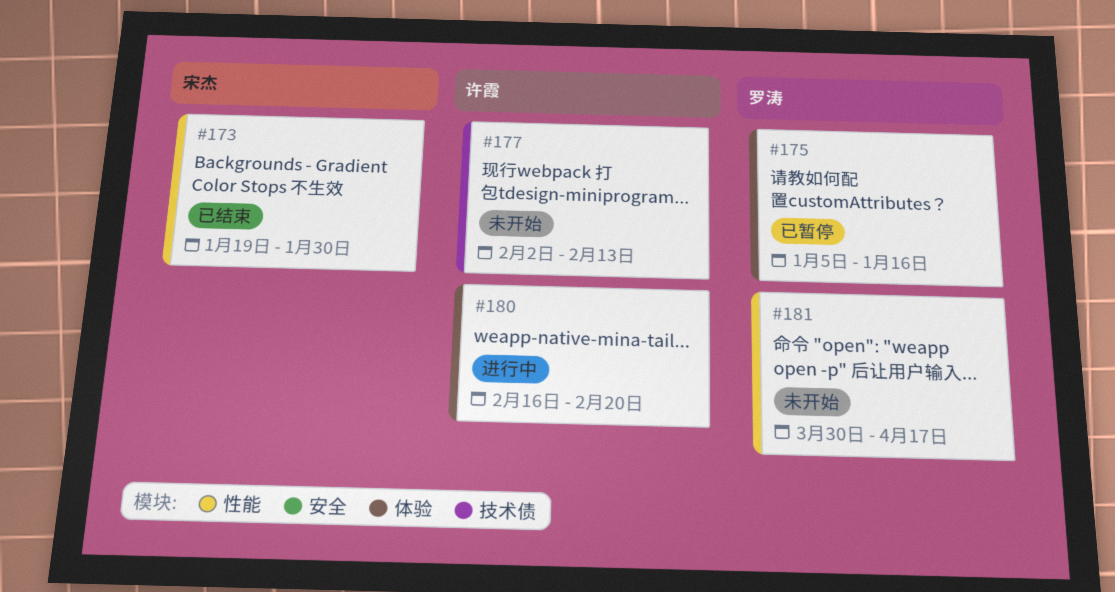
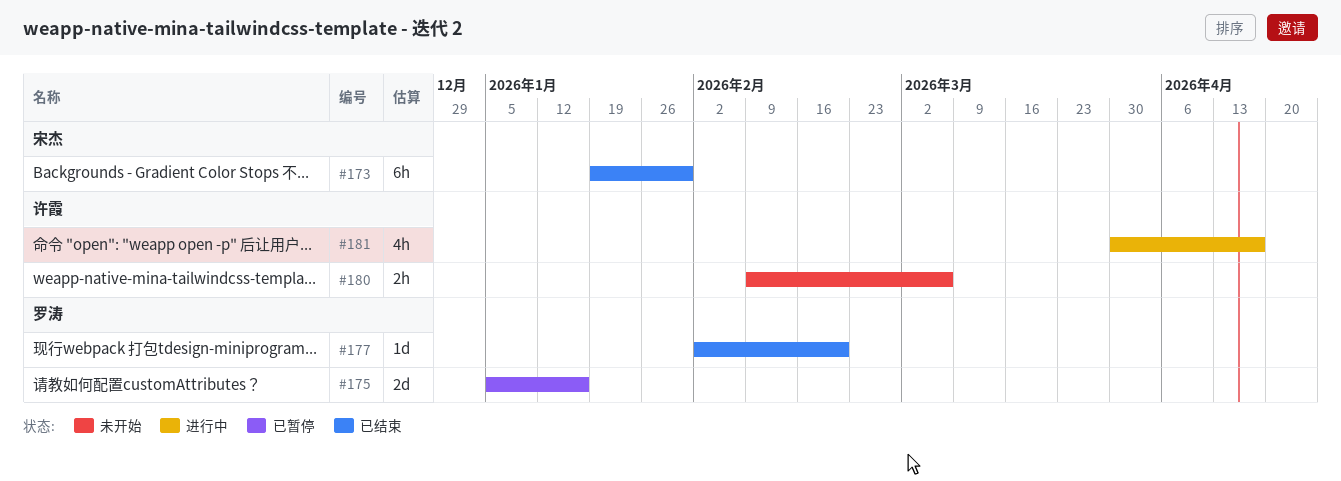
#177, status: 未开始 -> 已结束
#177, owner: 许霞 -> 罗涛
#177, due: Feb 13 -> Feb 20
#180, status: 进行中 -> 未开始
#180, start: Feb 16 -> Feb 9
#180, due: Feb 20 -> Mar 6
#181, status: 未开始 -> 进行中
#181, owner: 罗涛 -> 许霞

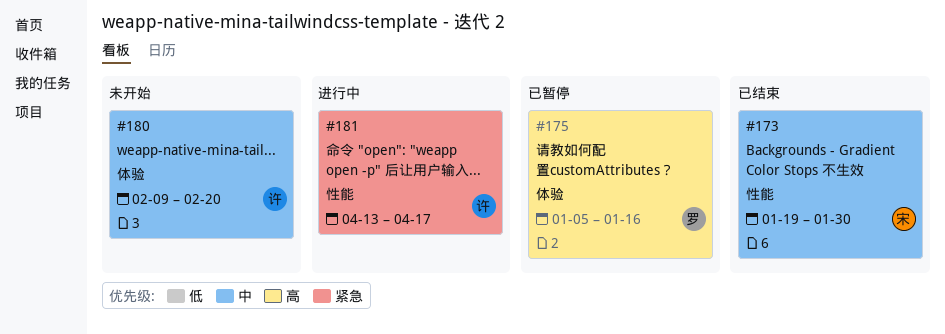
#177: present -> none
#180, due: Mar 6 -> Feb 20
#181, start: Mar 30 -> Apr 13

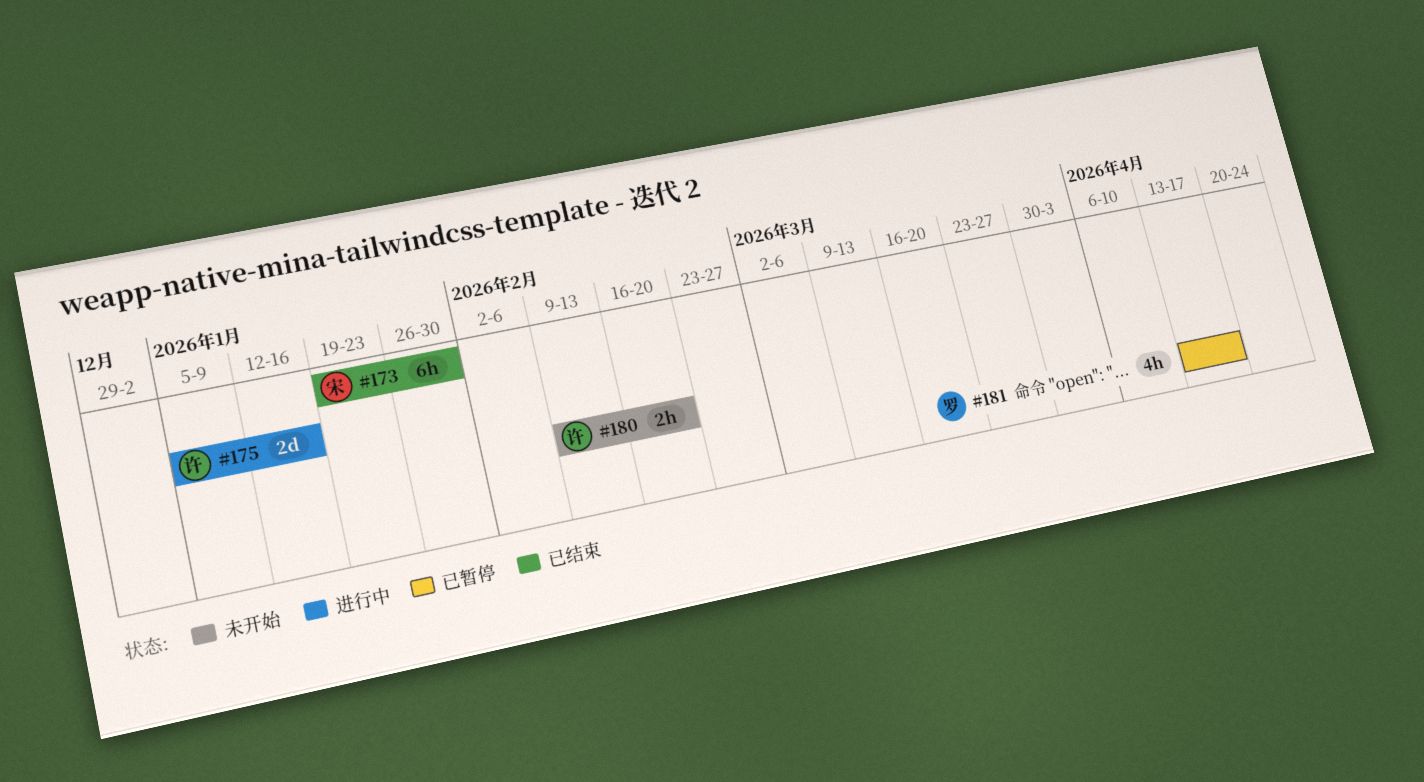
#175, status: 已暂停 -> 进行中
#175, owner: 罗 -> 许
#181, status: 进行中 -> 已暂停
#181, owner: 许 -> 罗

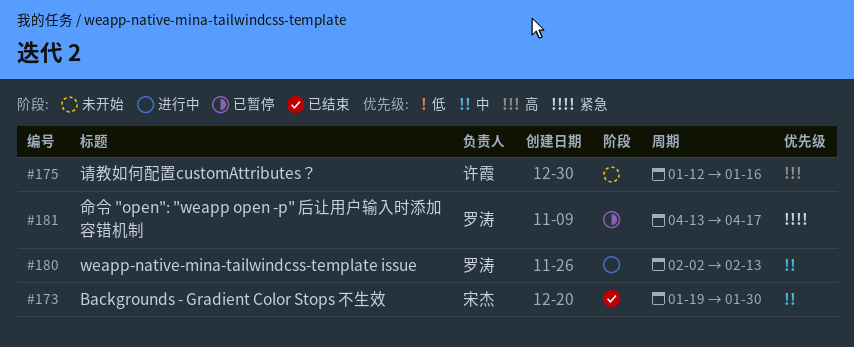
#175, status: 进行中 -> 未开始
#175, start: Jan 5 -> Jan 12
#180, status: 未开始 -> 进行中
#180, owner: 许霞 -> 罗涛
#180, start: Feb 9 -> Feb 2
#180, due: Feb 20 -> Feb 13

